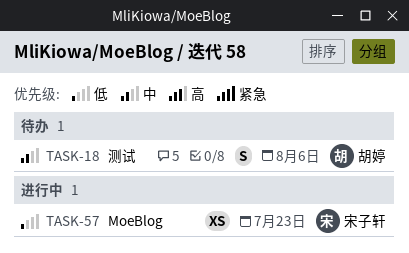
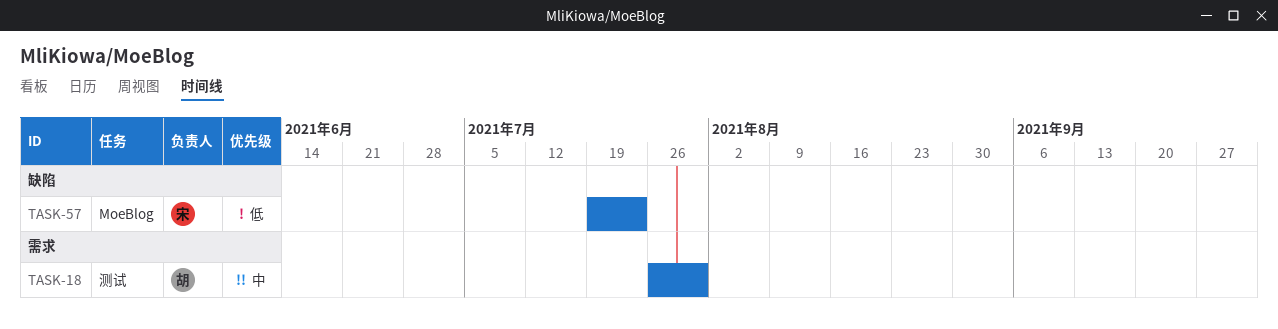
TASK-18, due: Aug 6 -> Jul 30

